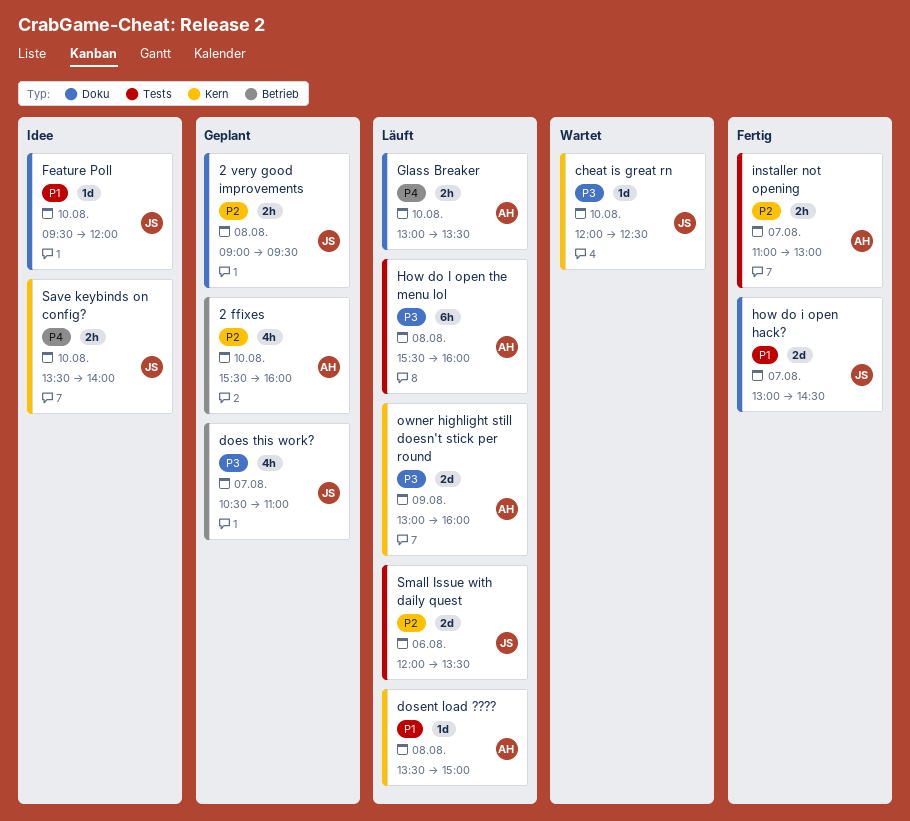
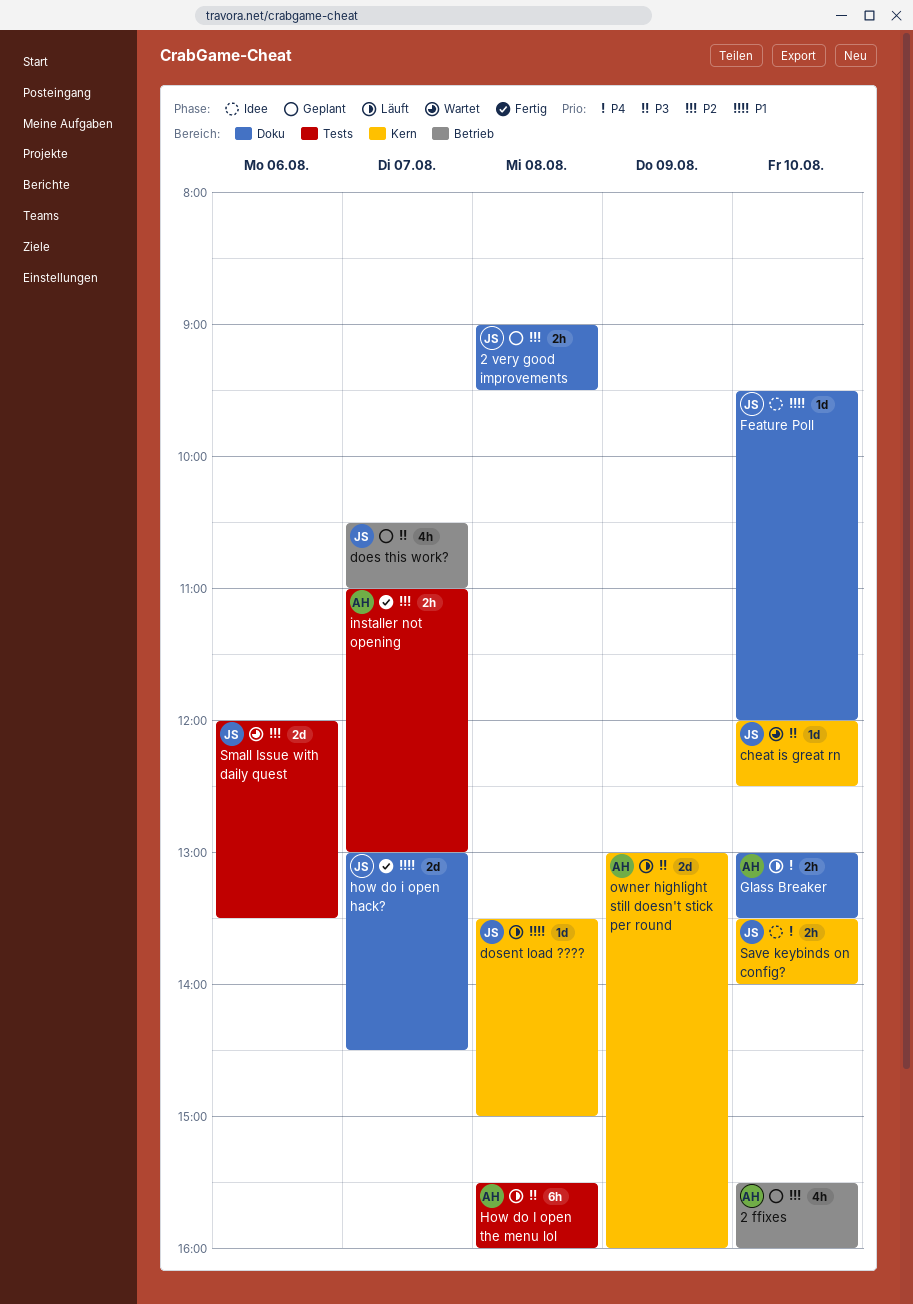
dosent load ????, owner: AH -> JS
Small Issue with daily quest, status: Läuft -> Wartet

